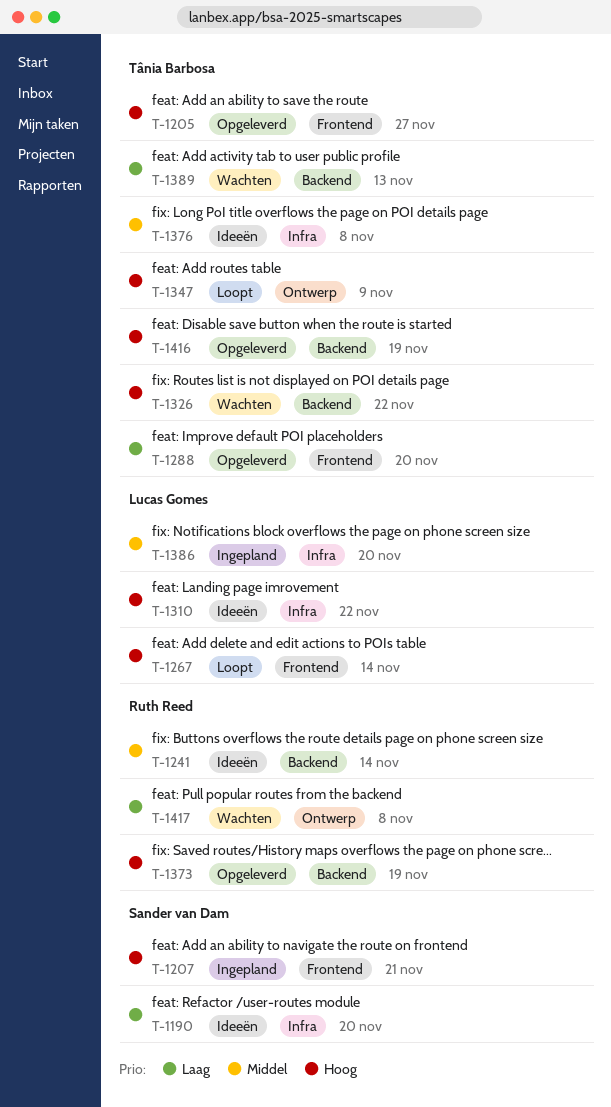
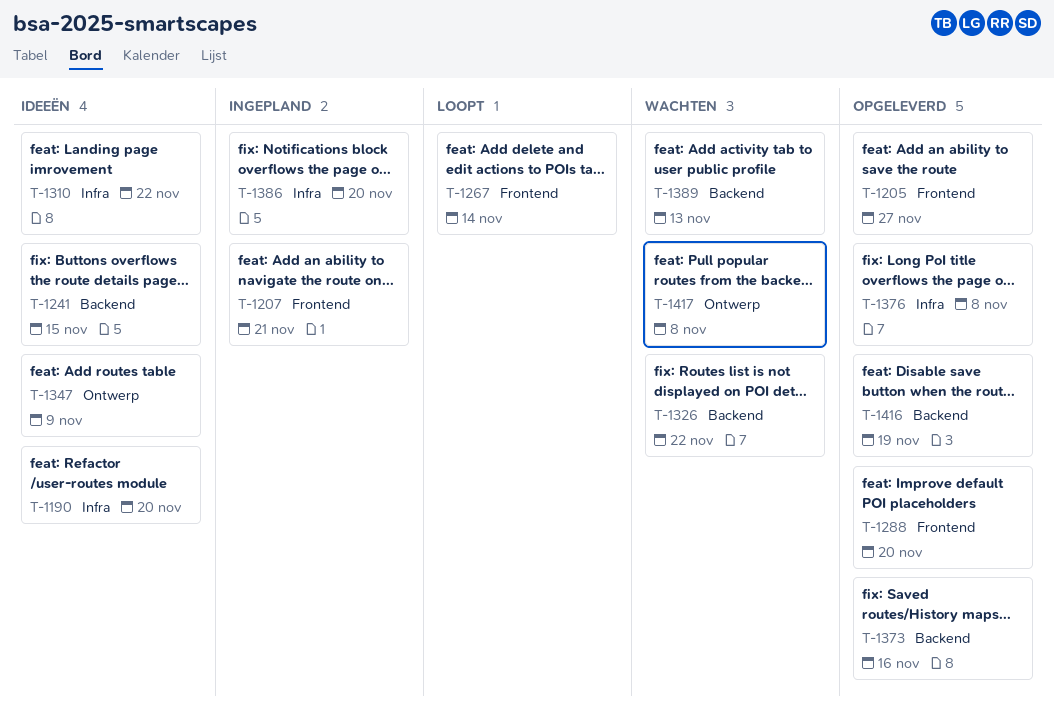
T-1241, due: Nov 14 -> Nov 15
T-1347, status: Loopt -> Ideeën
T-1373, due: Nov 19 -> Nov 16
T-1376, status: Ideeën -> Opgeleverd

